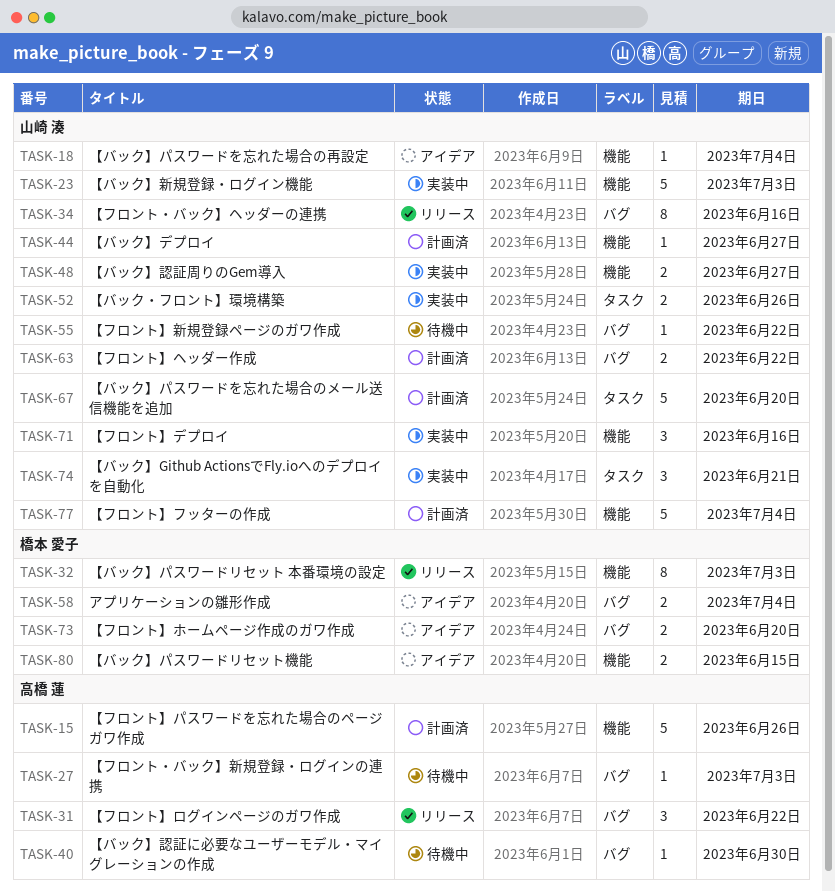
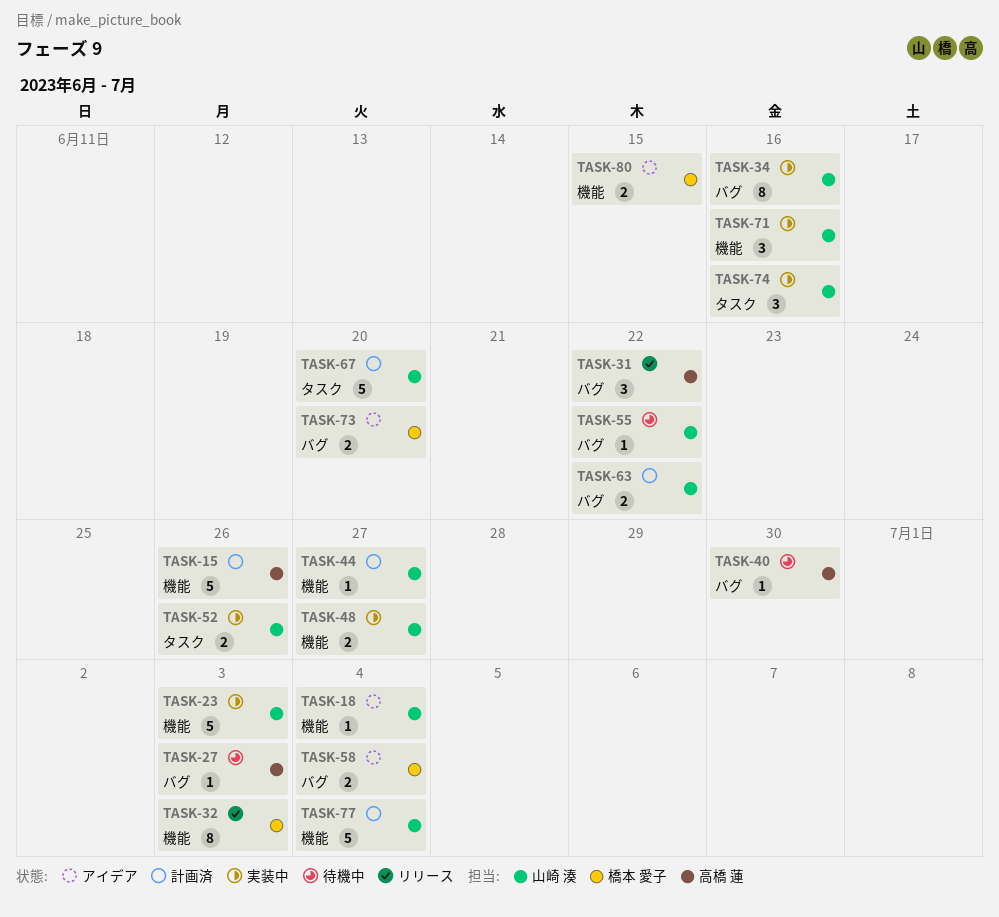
TASK-34, status: リリース -> 実装中
TASK-74, due: Jun 21 -> Jun 16

